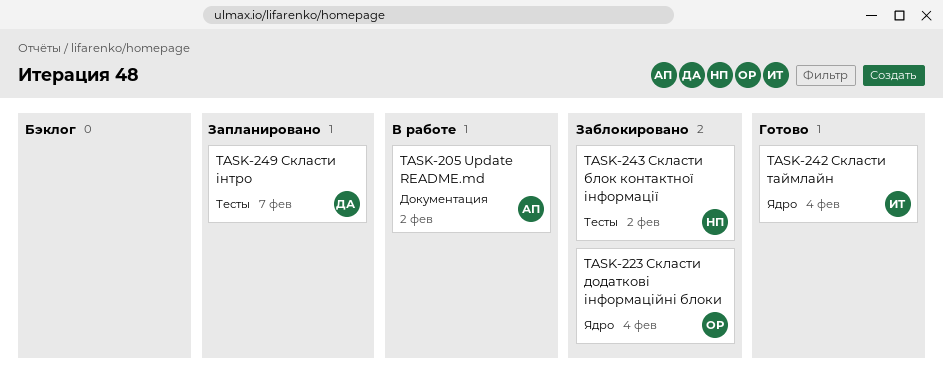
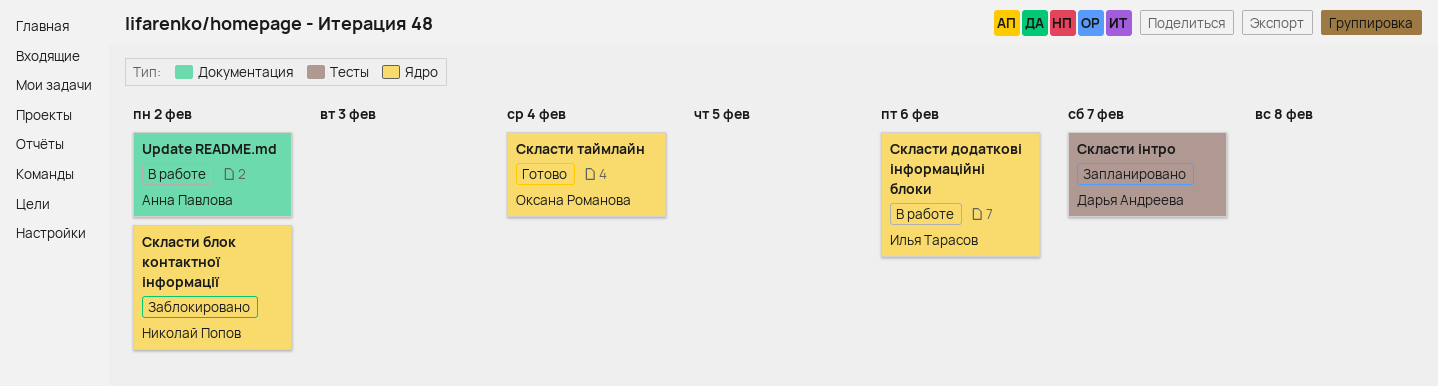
Скласти блок контактної інформації, label: Тесты -> Ядро
Скласти додаткові інформаційні блоки, status: Заблокировано -> В работе
Скласти додаткові інформаційні блоки, owner: Оксана Романова -> Илья Тарасов
Скласти додаткові інформаційні блоки, due: Feb 4 -> Feb 6
Скласти таймлайн, owner: Илья Тарасов -> Оксана Романова

